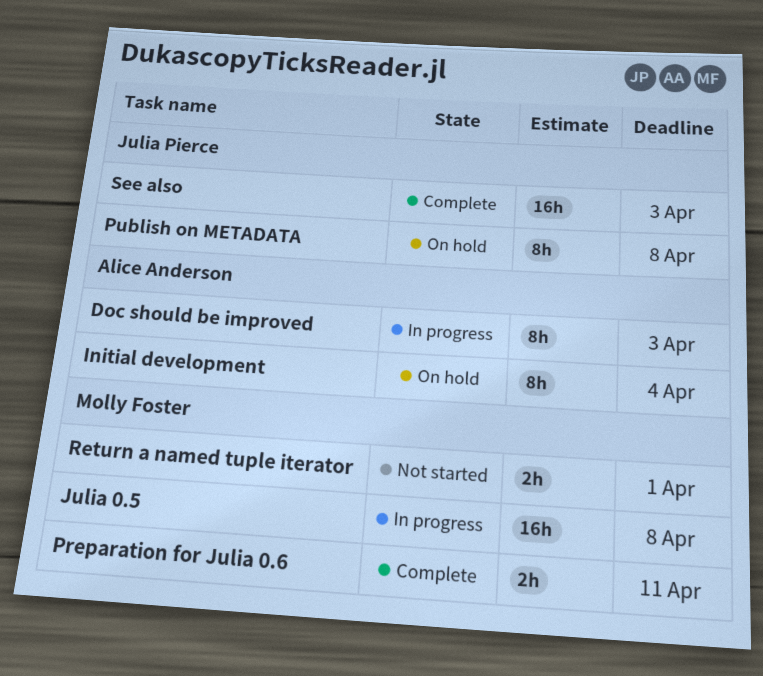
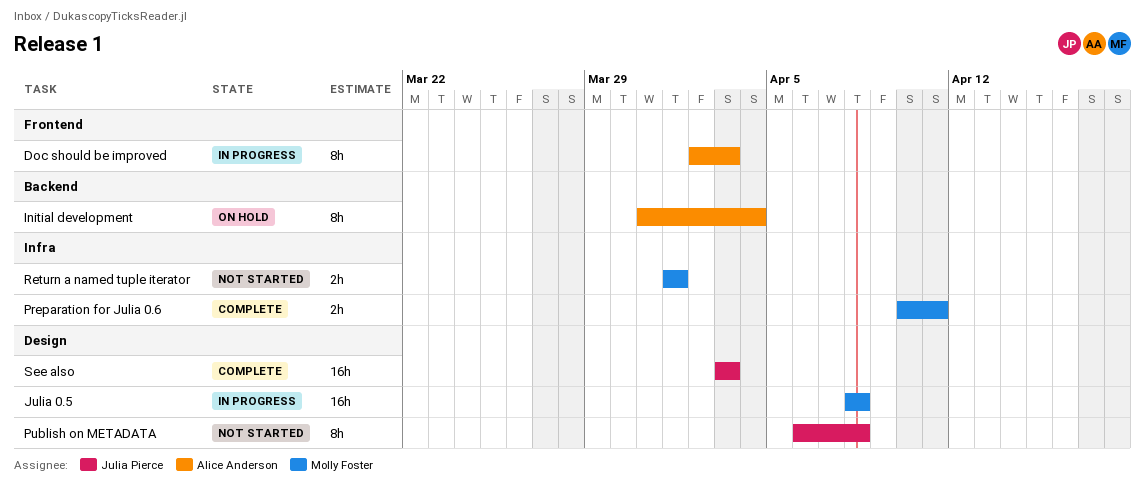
Publish on METADATA, status: On hold -> Not started

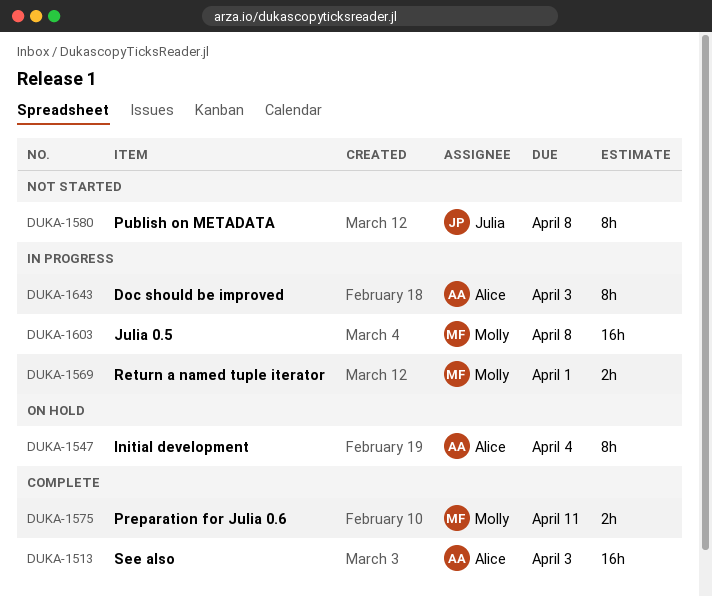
Return a named tuple iterator, status: Not started -> In progress
See also, owner: Julia Pierce -> Alice Anderson

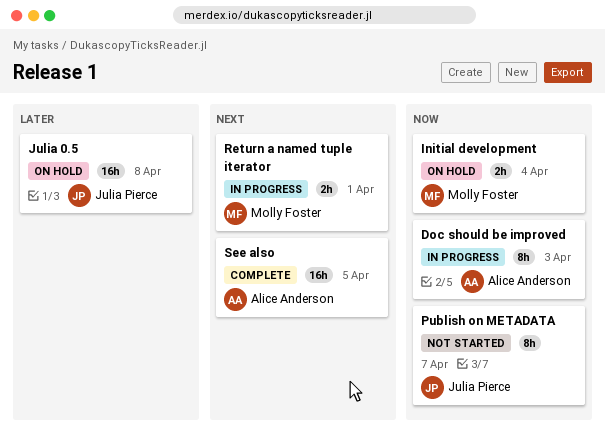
Initial development, owner: Alice Anderson -> Molly Foster
Initial development, estimate: 8h -> 2h
Julia 0.5, status: In progress -> On hold
Julia 0.5, owner: Molly Foster -> Julia Pierce
Preparation for Julia 0.6: present -> none
Publish on METADATA, due: Apr 8 -> Apr 7
See also, due: Apr 3 -> Apr 5

